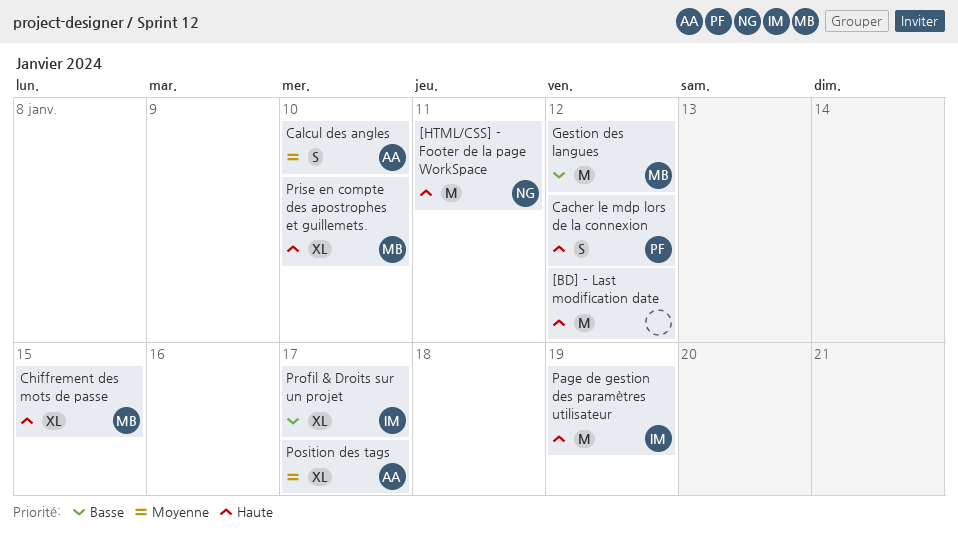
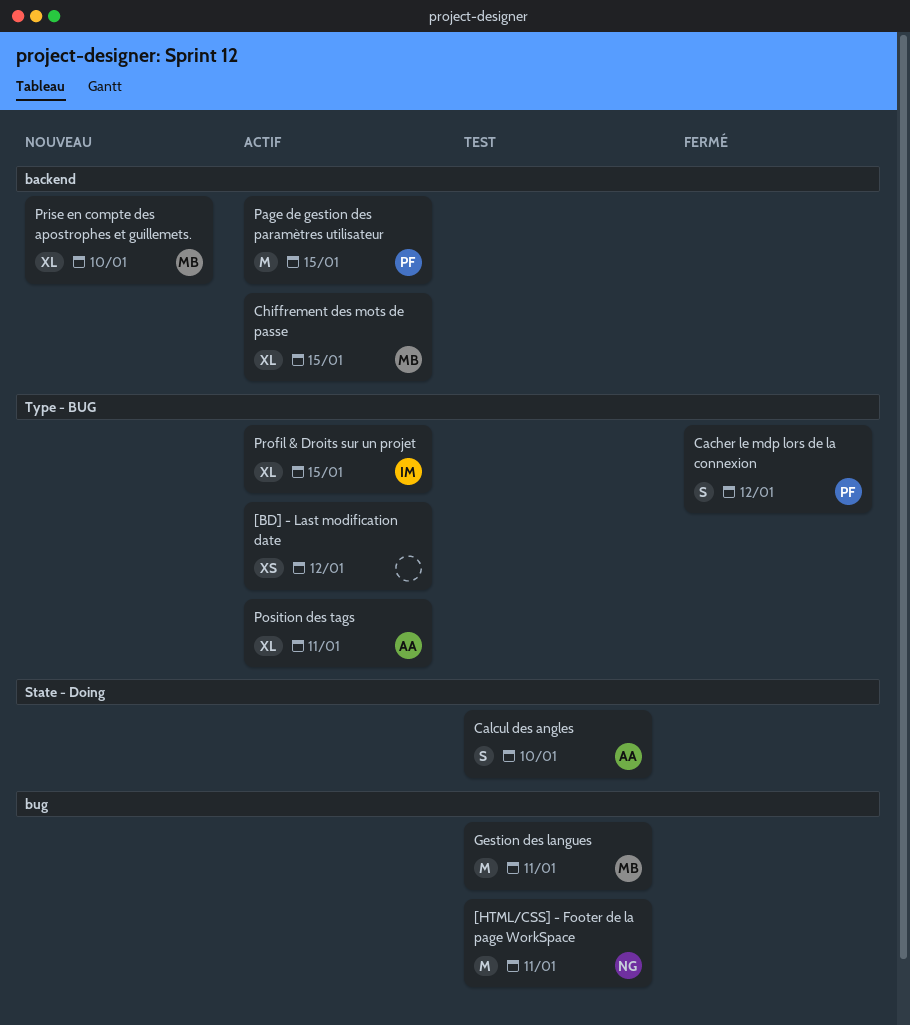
[BD] - Last modification date, estimate: M -> XS
Gestion des langues, due: Jan 12 -> Jan 11
Page de gestion des paramètres utilisateur, owner: IM -> PF
Page de gestion des paramètres utilisateur, due: Jan 19 -> Jan 15
Position des tags, due: Jan 17 -> Jan 11
Profil & Droits sur un projet, due: Jan 17 -> Jan 15

